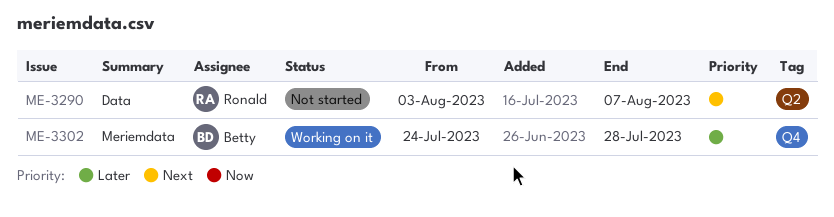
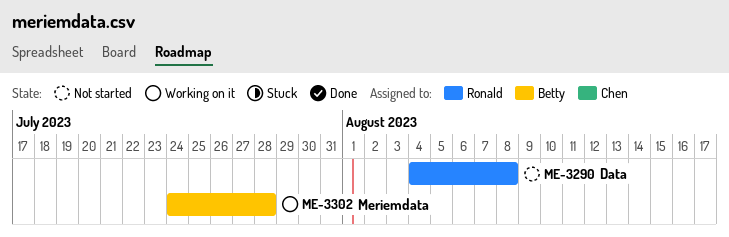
ME-3290, start: Aug 3 -> Aug 4
ME-3290, due: Aug 7 -> Aug 8

